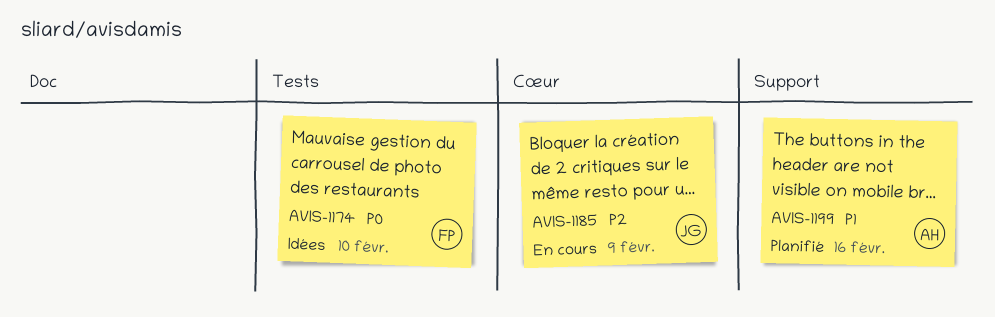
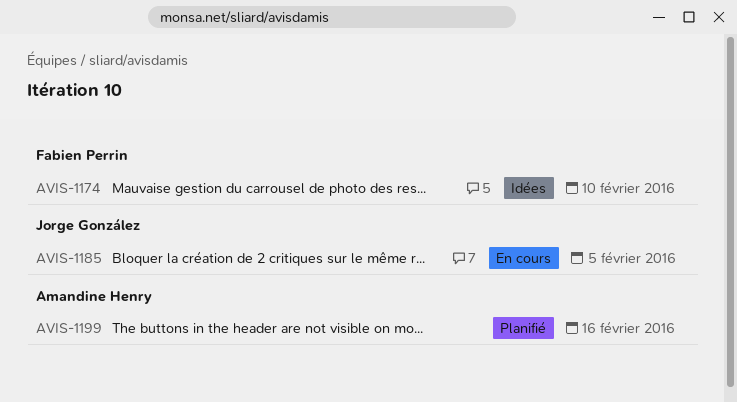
AVIS-1185, due: Feb 9 -> Feb 5

